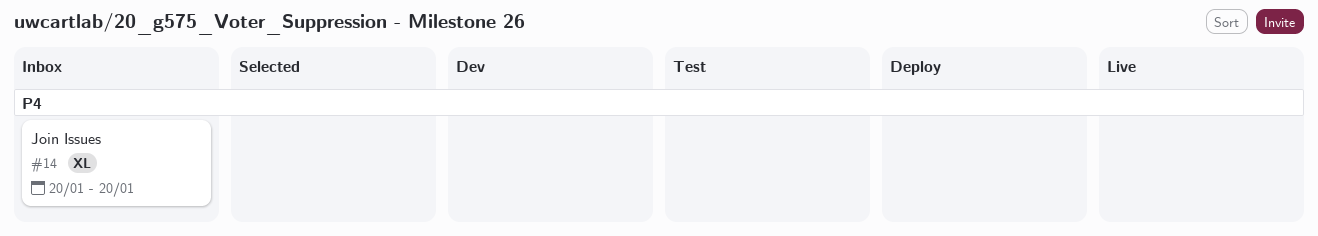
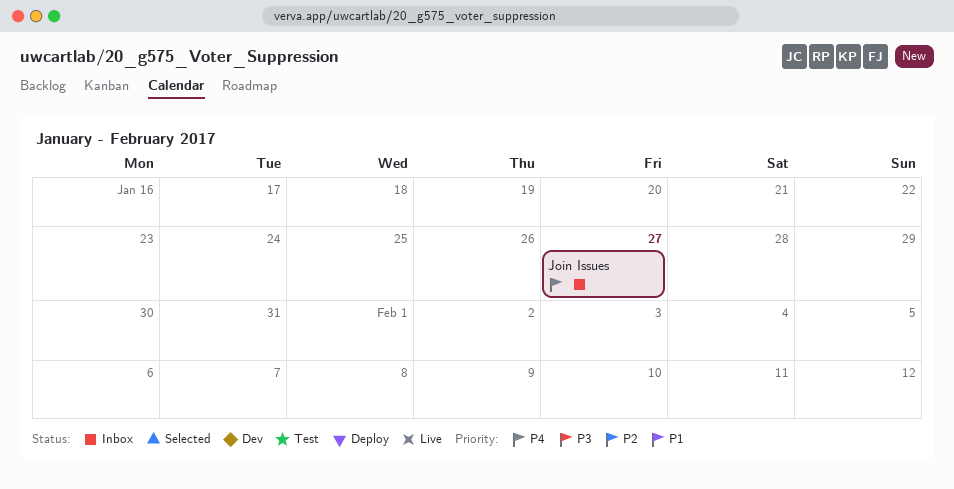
Join Issues, due: Jan 20 -> Jan 27

